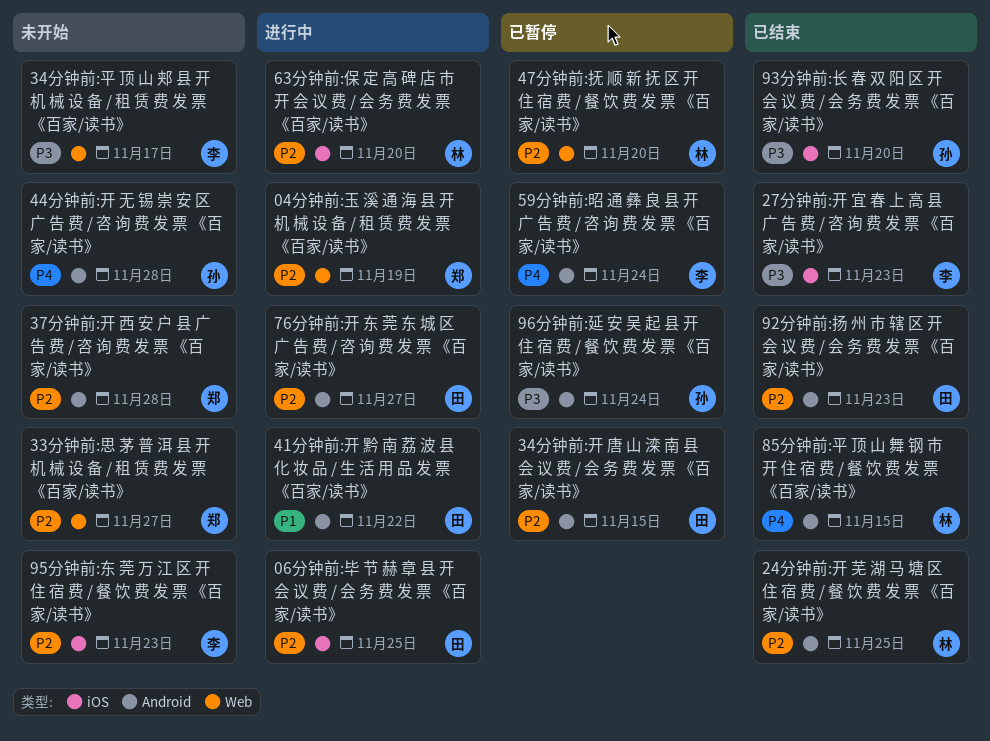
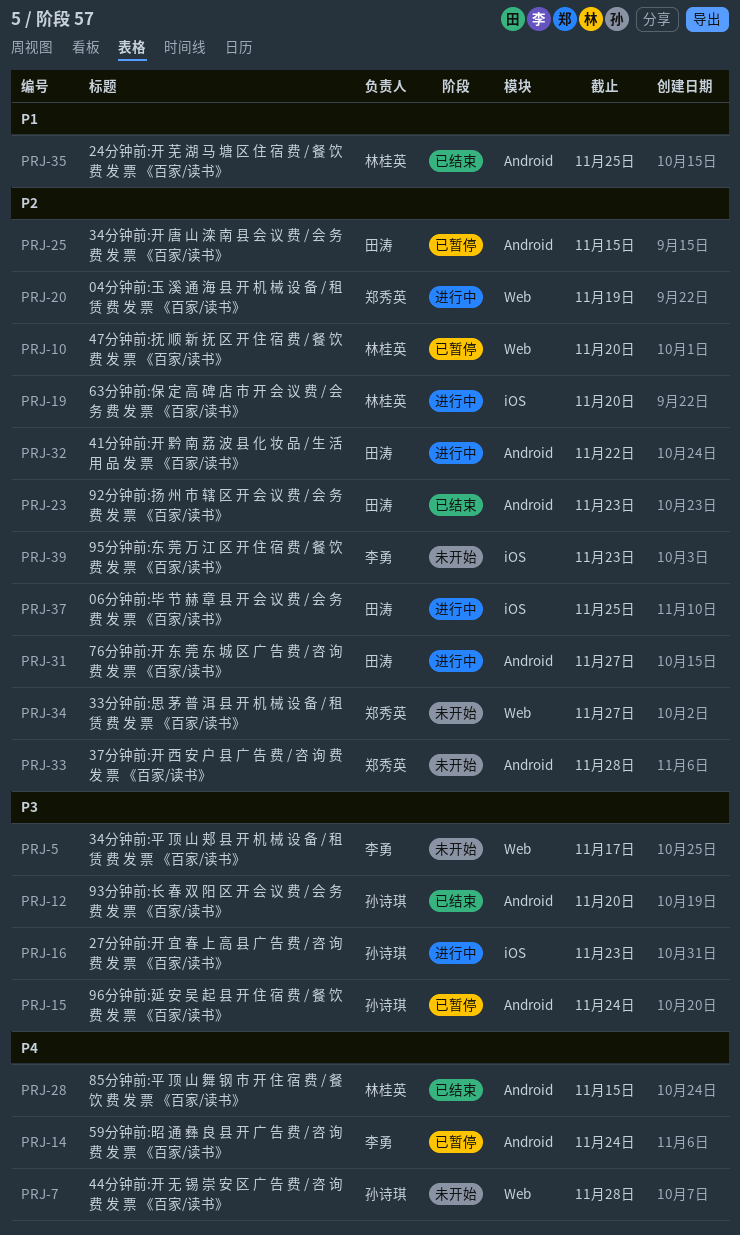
24分钟前:开 芜 湖 马 塘 区 住 宿 费 / 餐 饮 费 发 票 《百家/读书》, priority: P2 -> P1
27分钟前:开 宜 春 上 高 县 广 告 费 / 咨 询 费 发 票 《百家/读书》, status: 已结束 -> 进行中
27分钟前:开 宜 春 上 高 县 广 告 费 / 咨 询 费 发 票 《百家/读书》, owner: 李勇 -> 孙诗琪
41分钟前:开 黔 南 荔 波 县 化 妆 品 / 生 活 用 品 发 票 《百家/读书》, priority: P1 -> P2
44分钟前:开 无 锡 崇 安 区 广 告 费 / 咨 询 费 发 票 《百家/读书》, label: Android -> Web
93分钟前:长 春 双 阳 区 开 会 议 费 / 会 务 费 发 票 《百家/读书》, label: iOS -> Android

